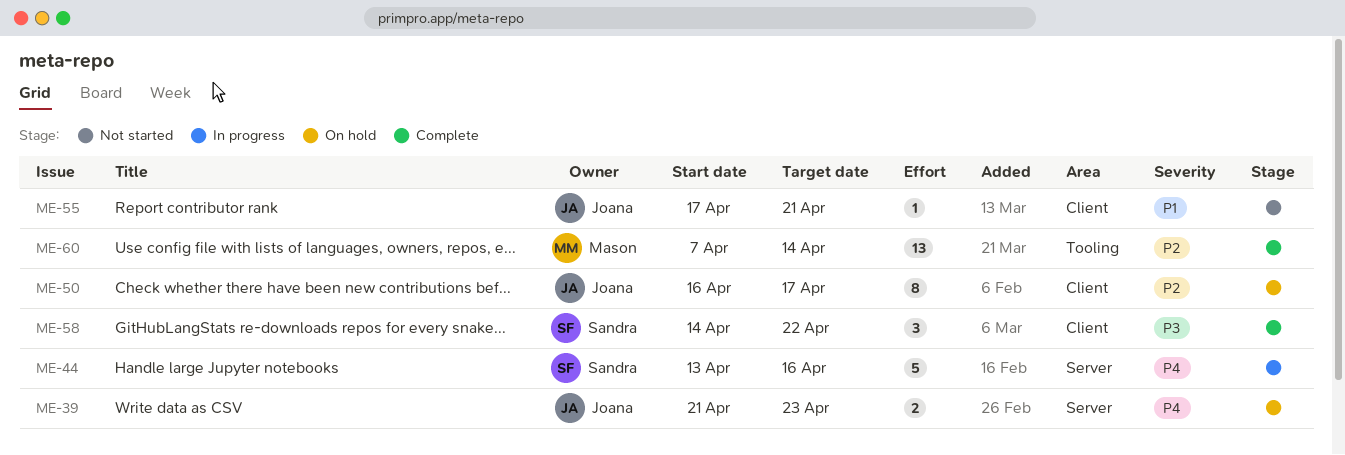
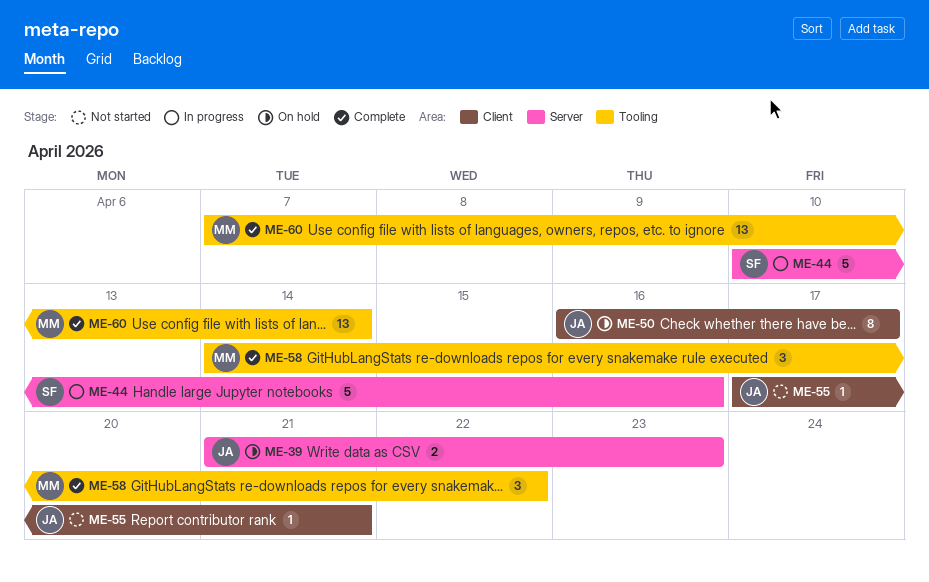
ME-44, start: Apr 13 -> Apr 10
ME-58, owner: Sandra -> Mason
ME-58, label: Client -> Tooling

